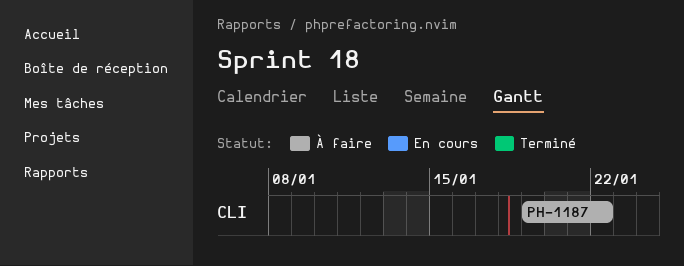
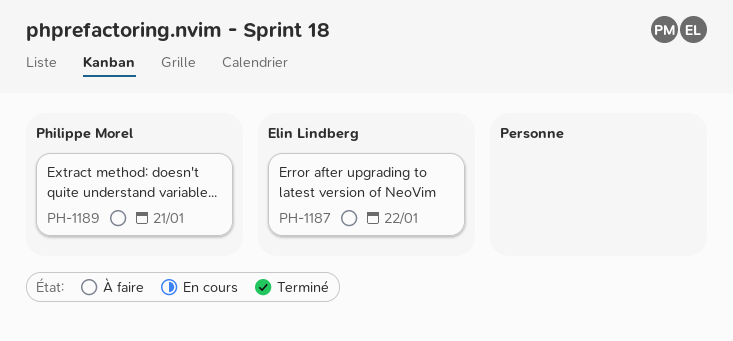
PH-1189: none -> present

